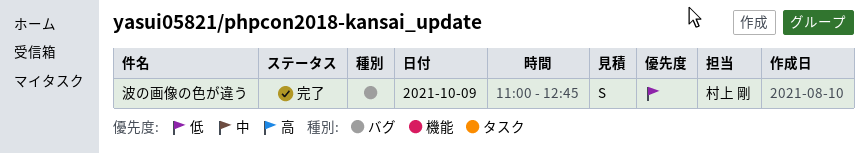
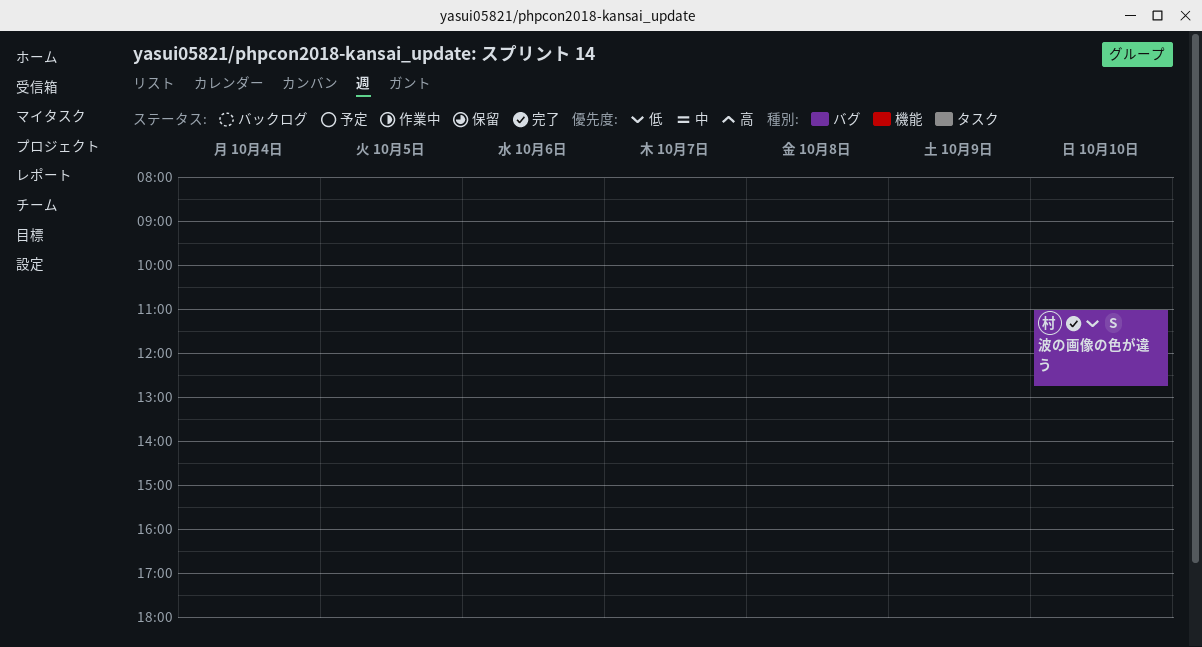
波の画像の色が違う, day: Oct 9 -> Oct 10

